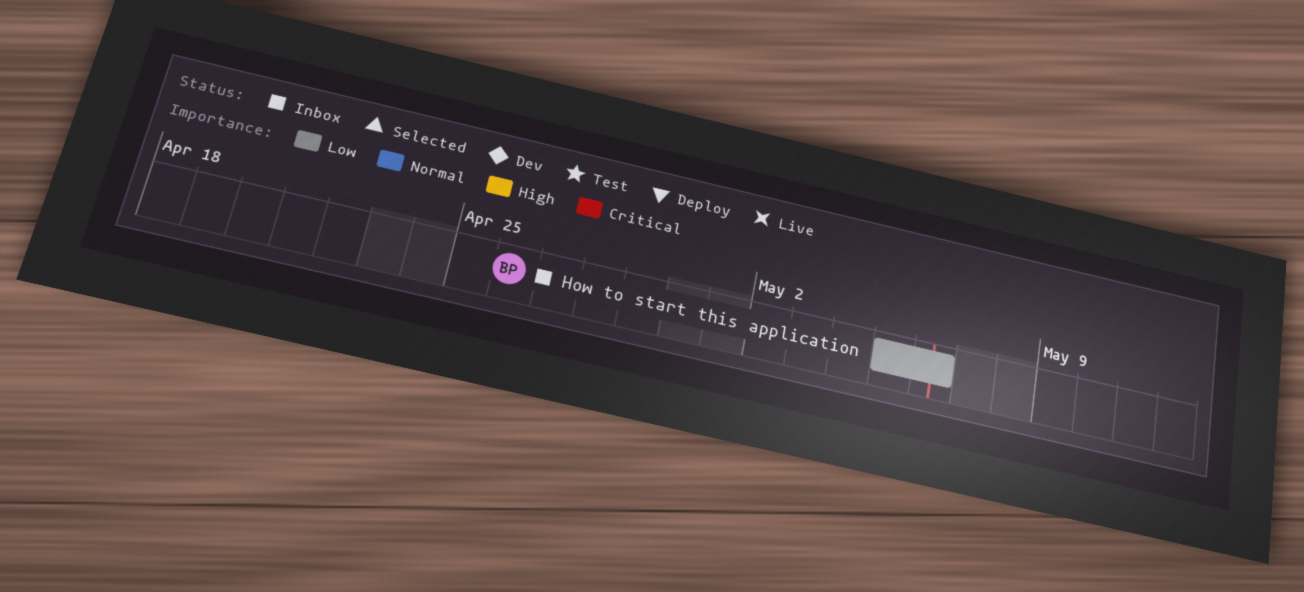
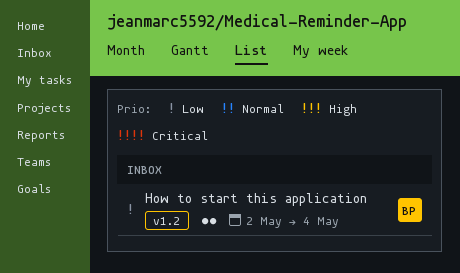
How to start this application, start: May 5 -> May 2
How to start this application, due: May 6 -> May 4

